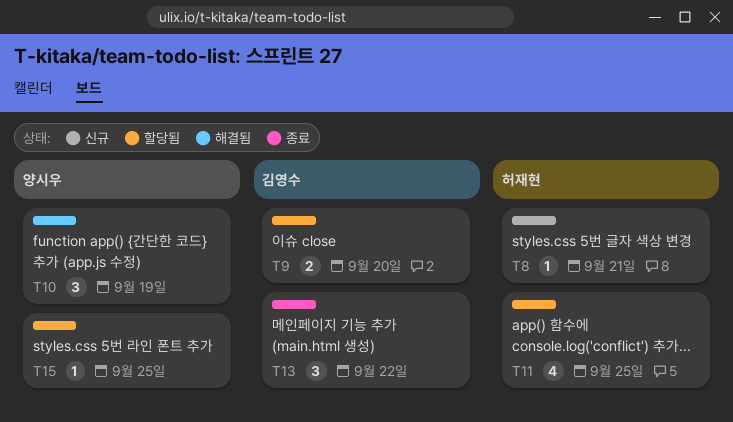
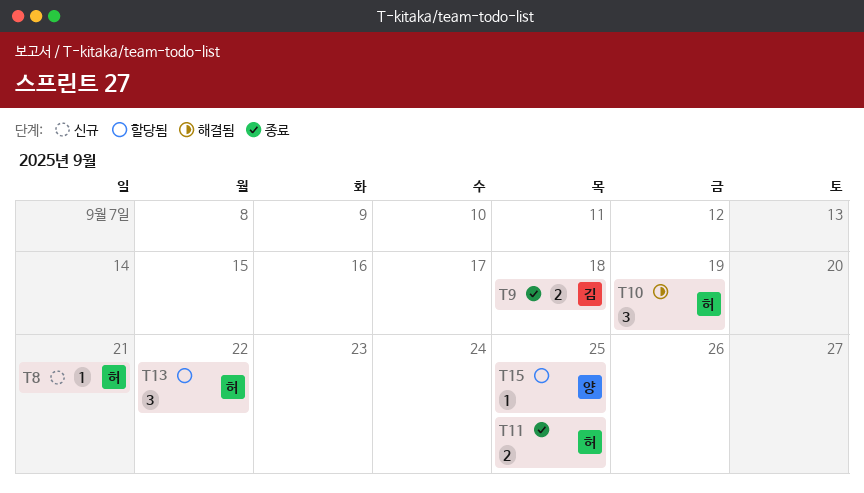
T9, status: 할당됨 -> 종료
T9, due: Sep 20 -> Sep 18
T10, owner: 양시우 -> 허재현
T11, status: 할당됨 -> 종료
T11, estimate: 4 -> 2
T13, status: 종료 -> 할당됨
T13, owner: 김영수 -> 허재현

